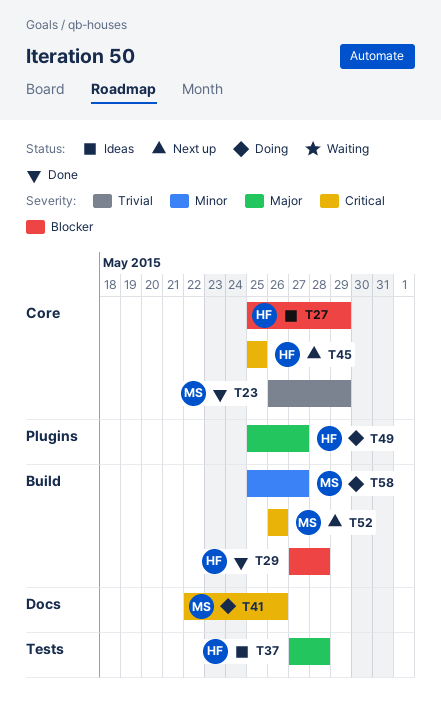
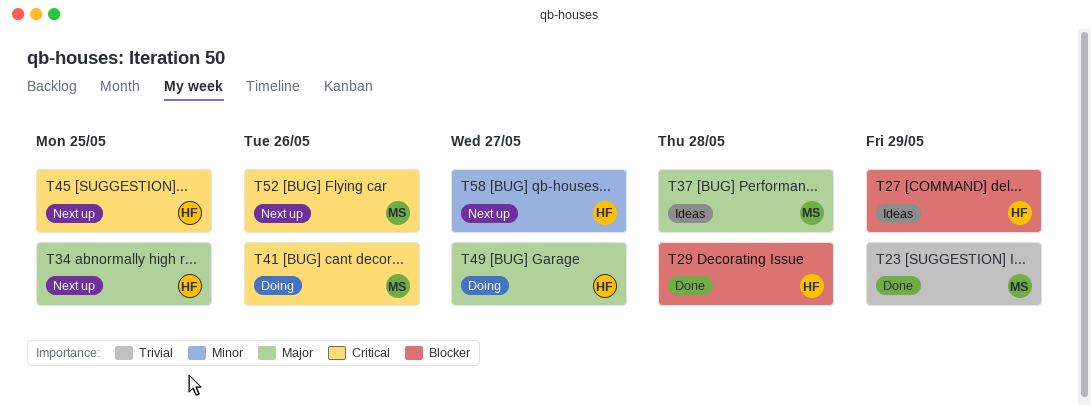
T34: none -> present
T37, owner: HF -> MS
T58, status: Doing -> Next up
T58, owner: MS -> HF

